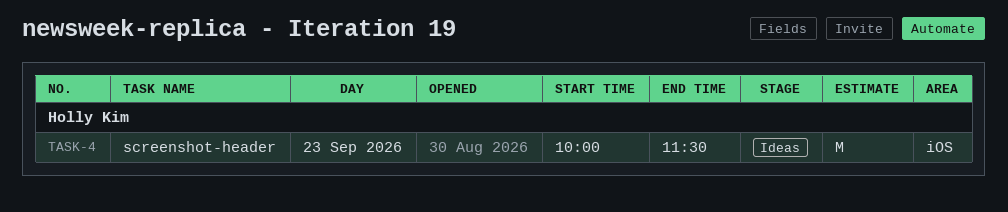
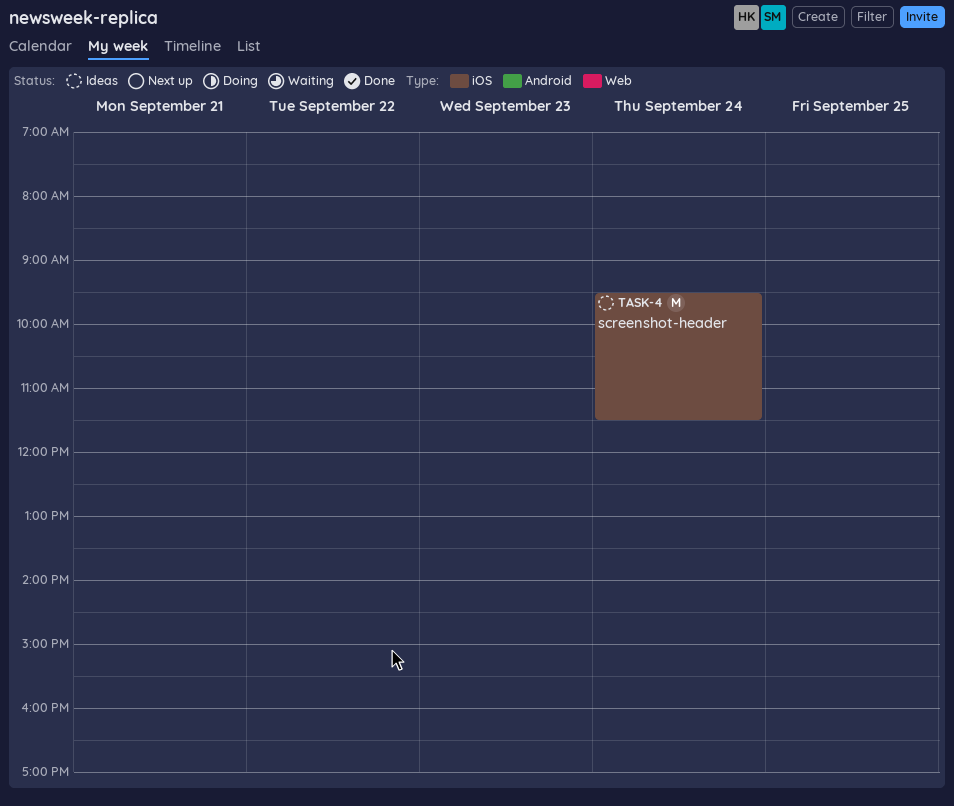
TASK-4, day: Sep 23 -> Sep 24
TASK-4, begins: 10:00 -> 09:30

